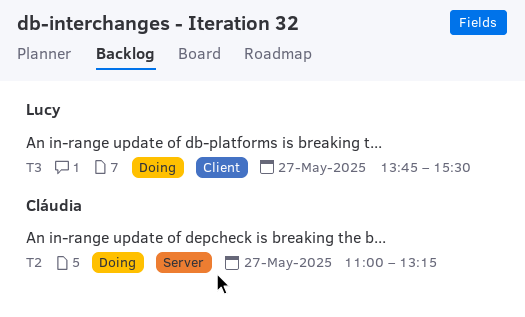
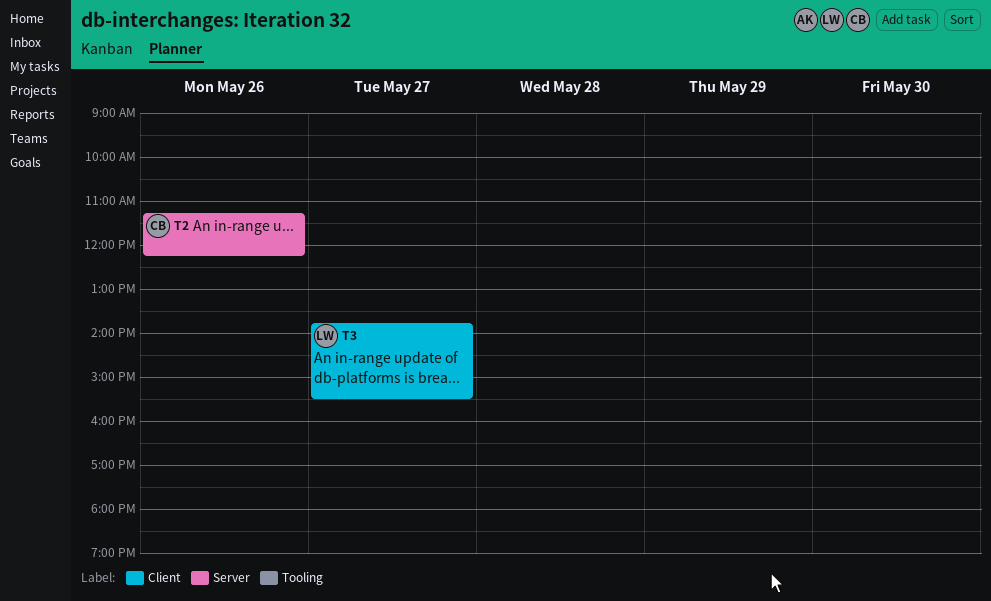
T2, day: May 27 -> May 26
T2, begins: 11:00 -> 11:15
T2, ends: 13:15 -> 12:15

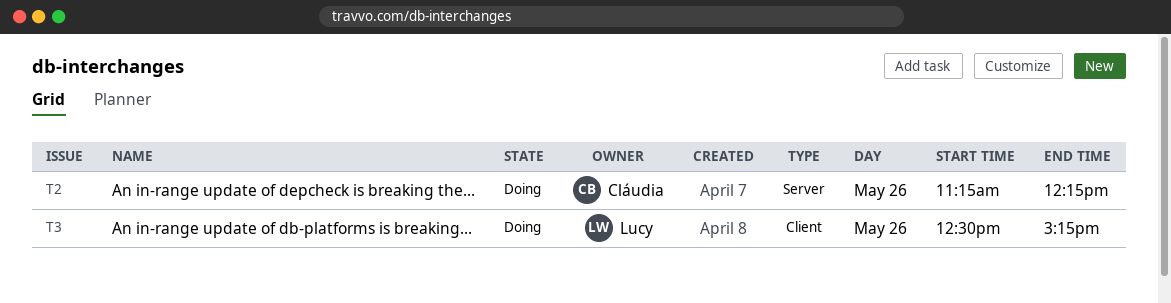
T3, day: May 27 -> May 26
T3, begins: 13:45 -> 12:30
T3, ends: 15:30 -> 15:15

